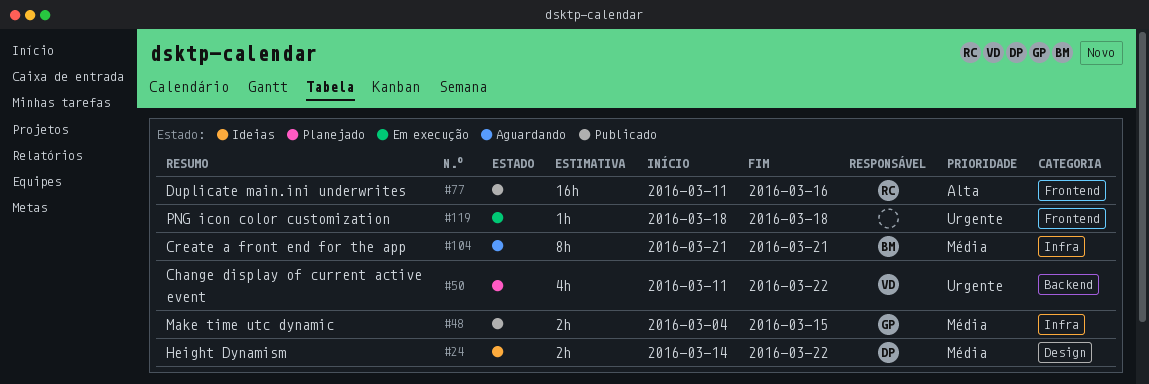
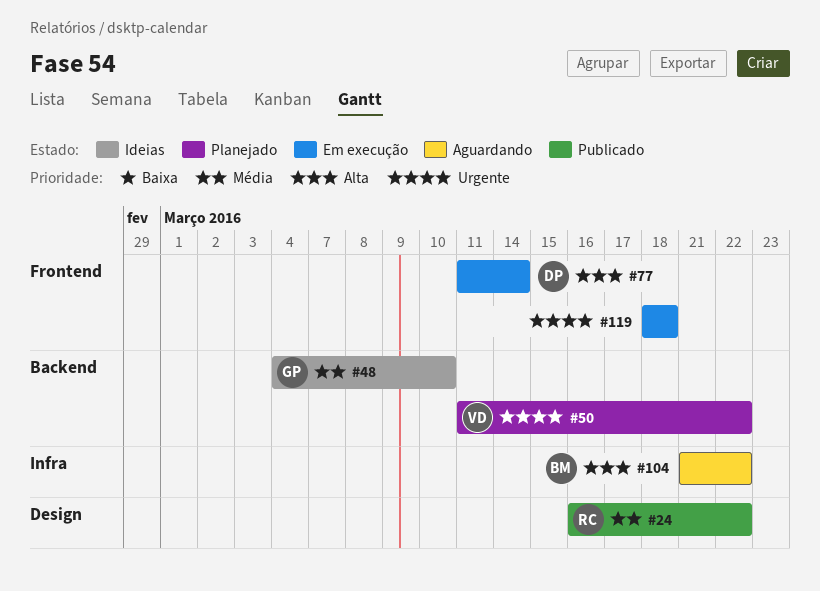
#24, status: Ideias -> Publicado
#24, owner: DP -> RC
#24, start: Mar 14 -> Mar 16
#48, status: Publicado -> Ideias
#48, label: Infra -> Backend
#48, due: Mar 15 -> Mar 10
#77, status: Publicado -> Em execução
#77, owner: RC -> DP
#77, due: Mar 16 -> Mar 14
#104, priority: Média -> Alta
#104, due: Mar 21 -> Mar 22

